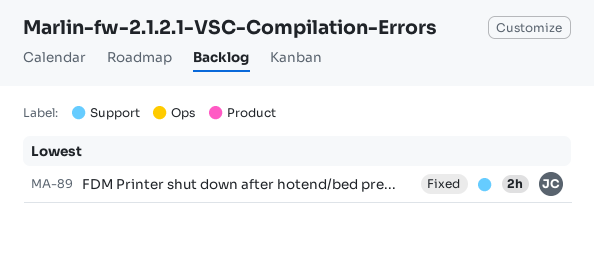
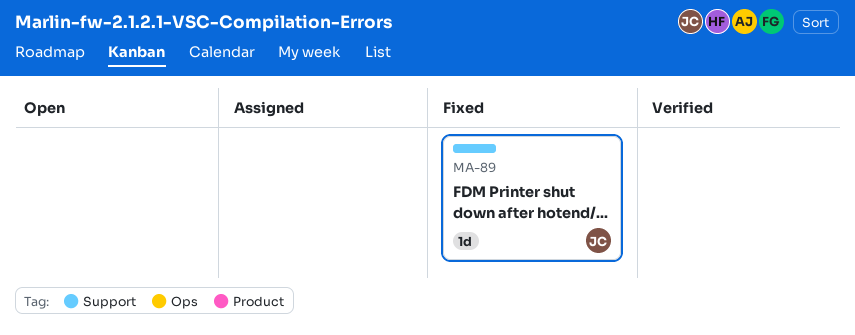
MA-89, estimate: 2h -> 1d

